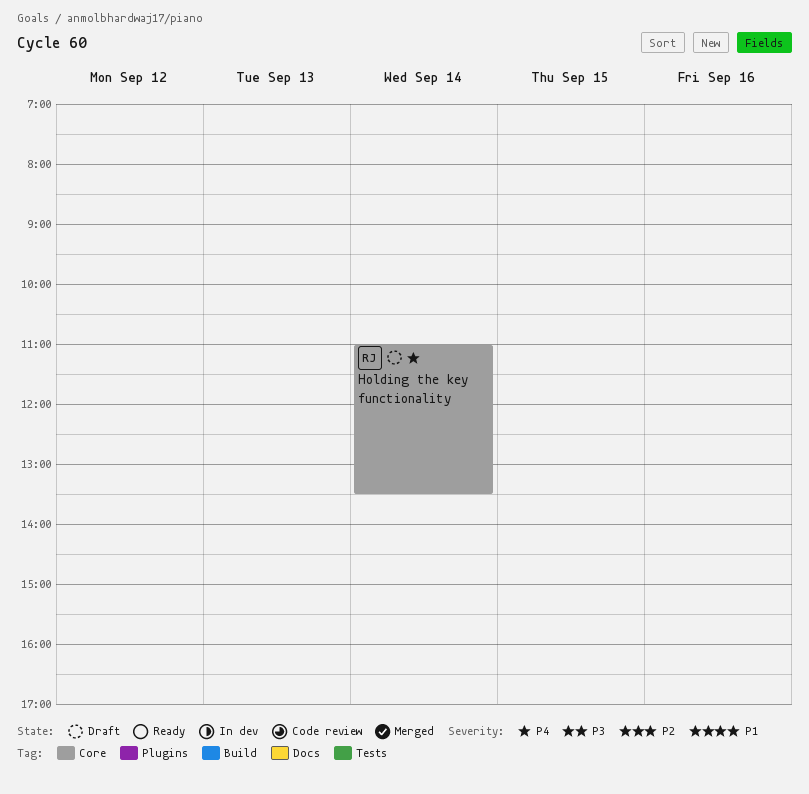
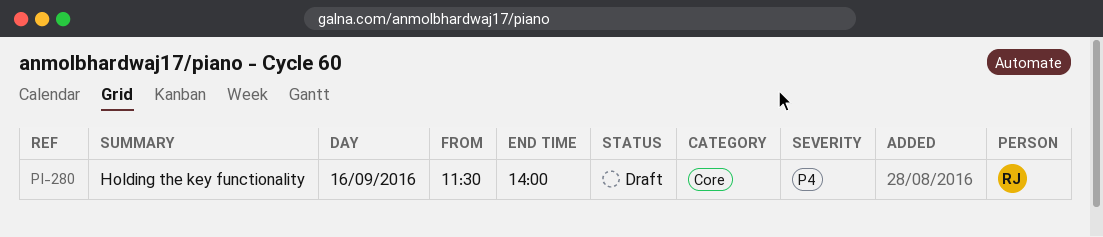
Holding the key functionality, day: Sep 14 -> Sep 16
Holding the key functionality, begins: 11:00 -> 11:30
Holding the key functionality, ends: 13:30 -> 14:00

